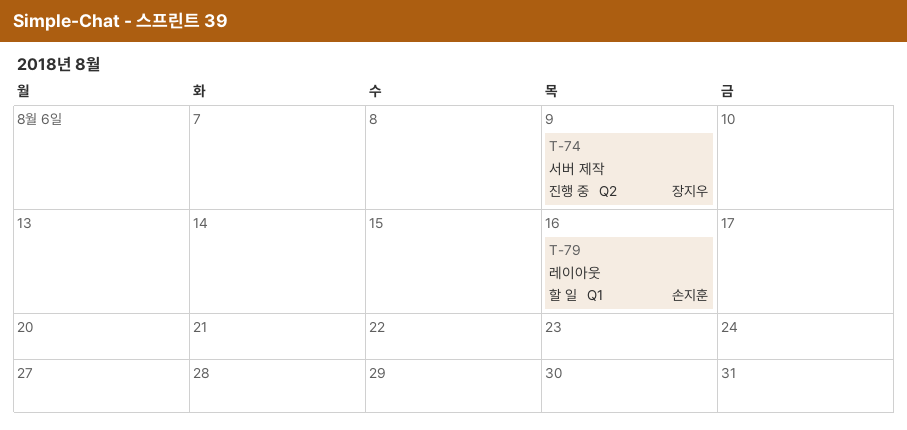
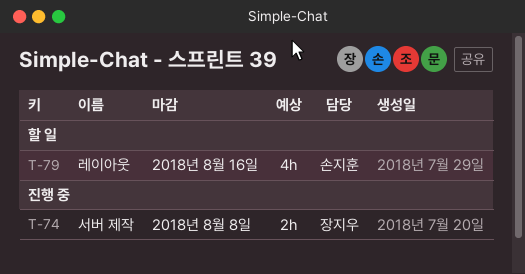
T-74, due: Aug 9 -> Aug 8

